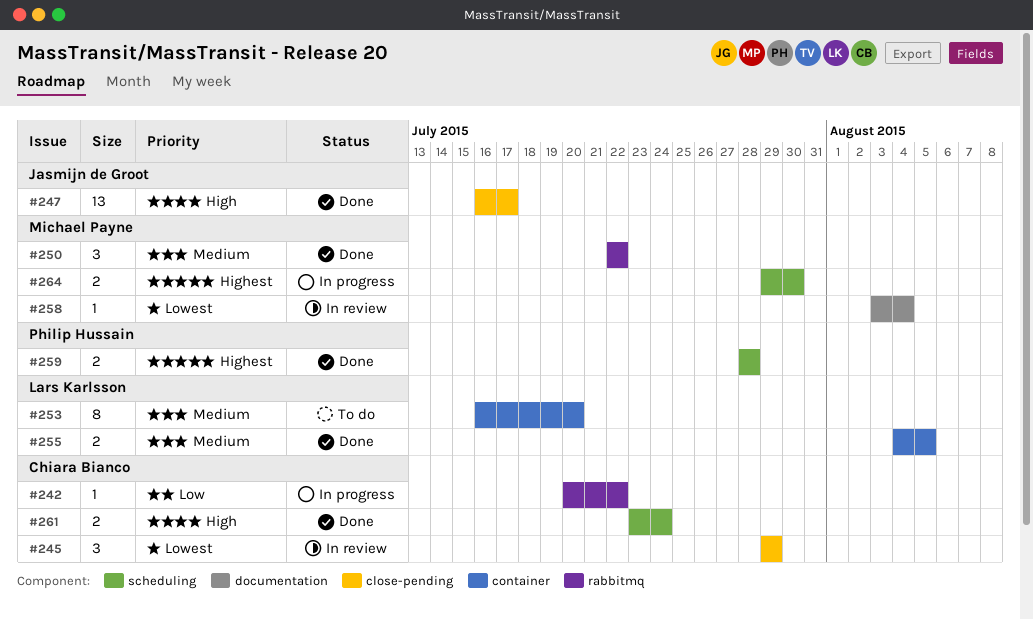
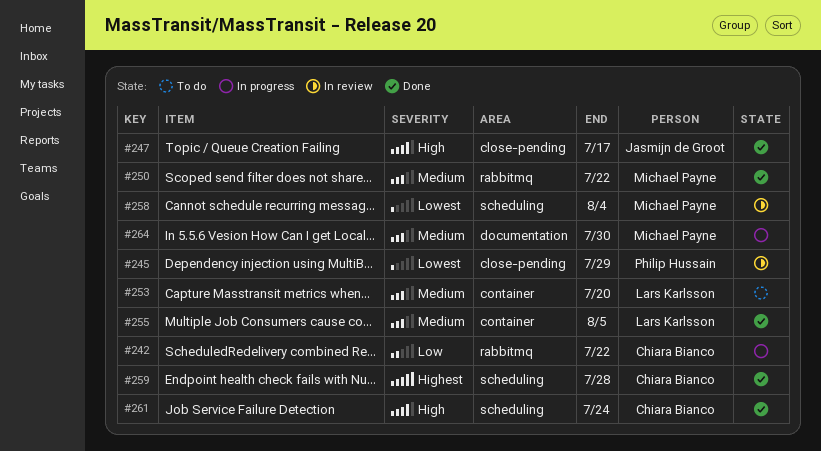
#245, owner: Chiara Bianco -> Philip Hussain
#258, label: documentation -> scheduling
#259, owner: Philip Hussain -> Chiara Bianco
#264, priority: Highest -> Medium
#264, label: scheduling -> documentation

